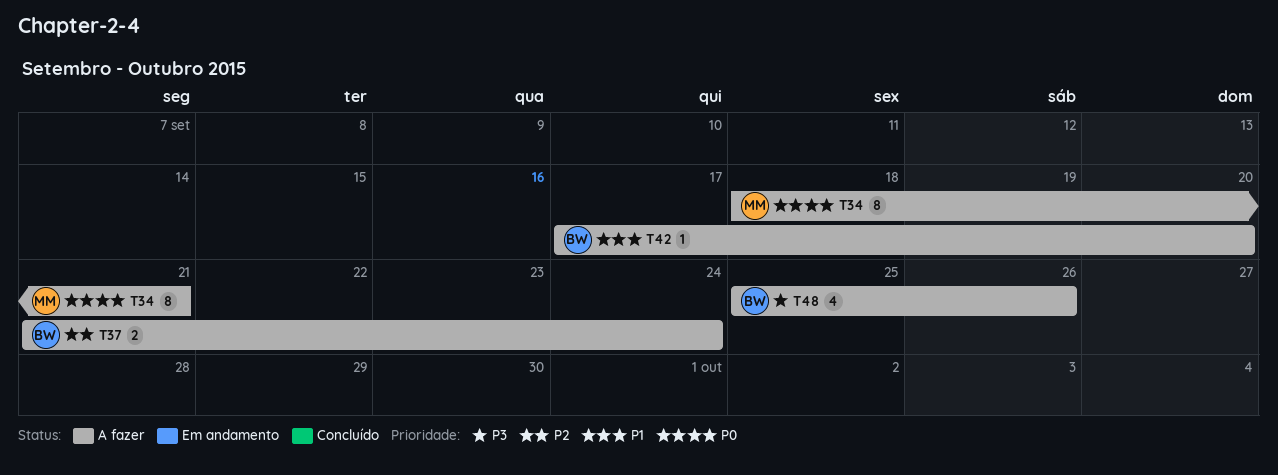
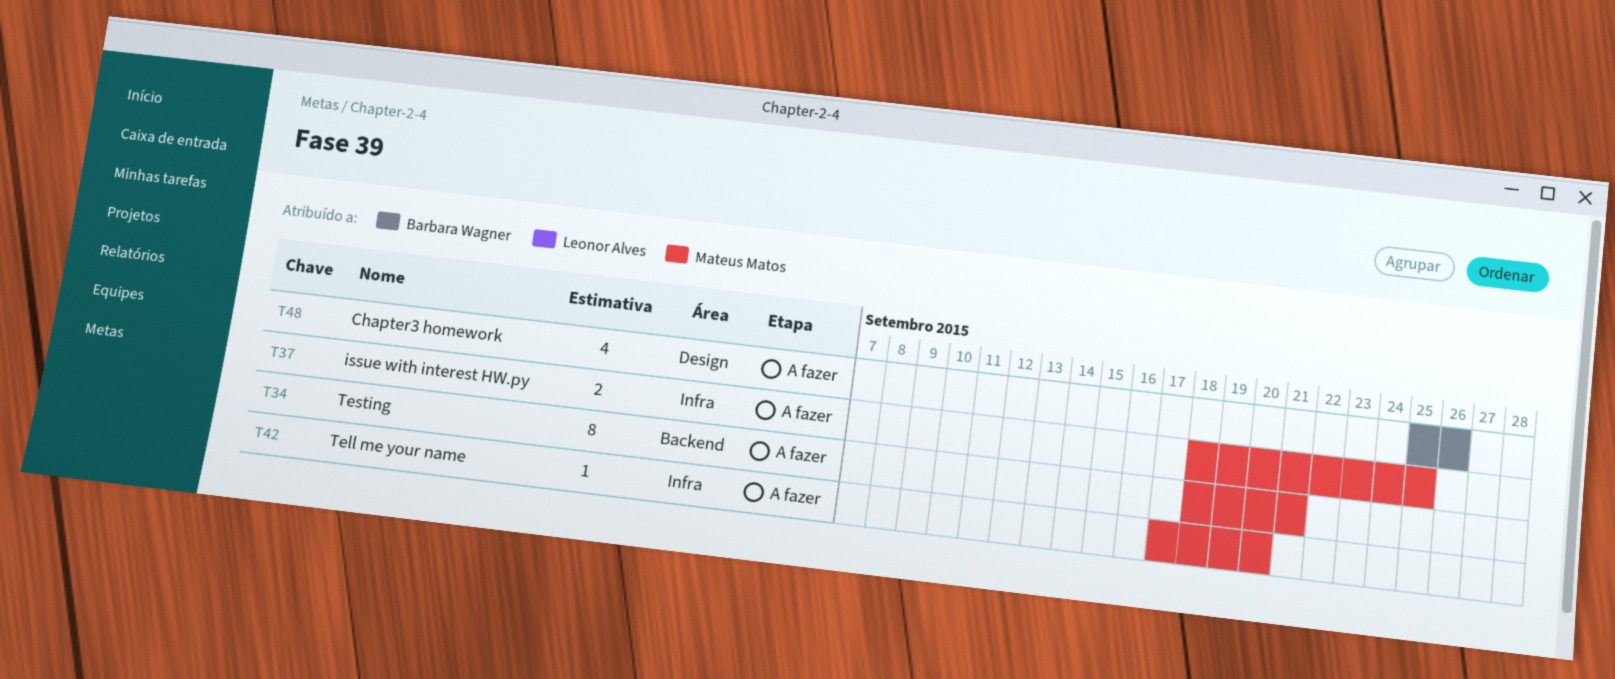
T37, owner: Barbara Wagner -> Mateus Matos
T37, start: Sep 21 -> Sep 18
T37, due: Sep 24 -> Sep 25
T42, owner: Barbara Wagner -> Mateus Matos

